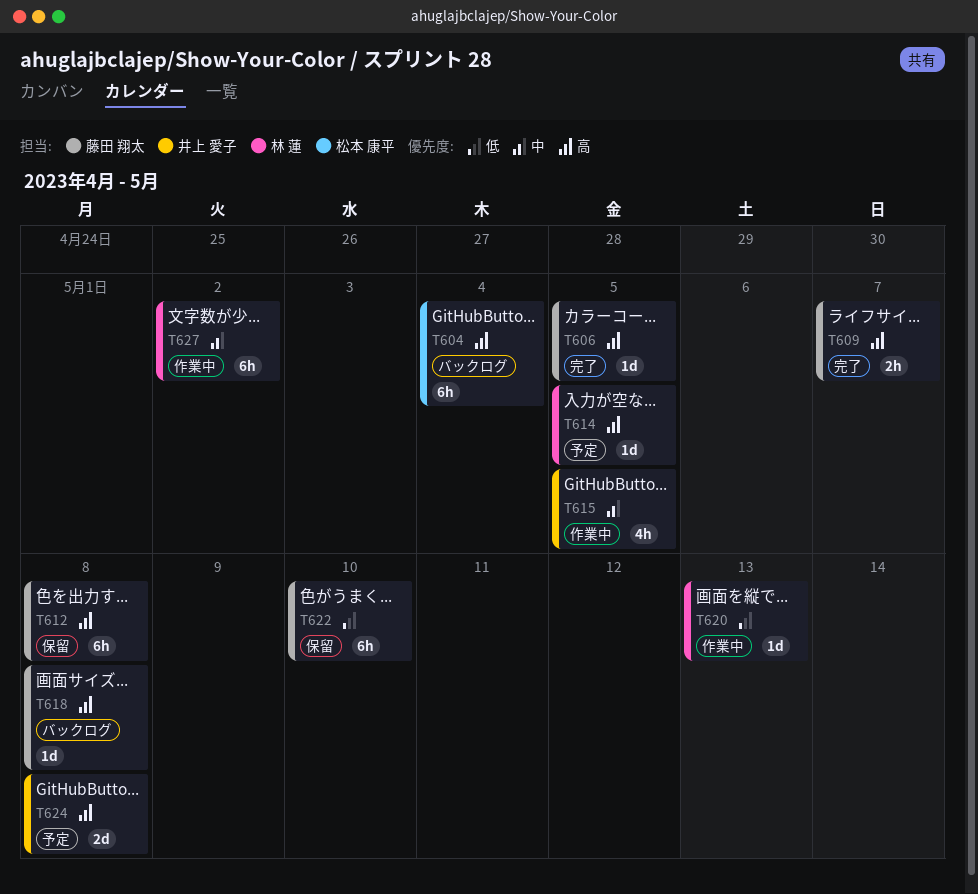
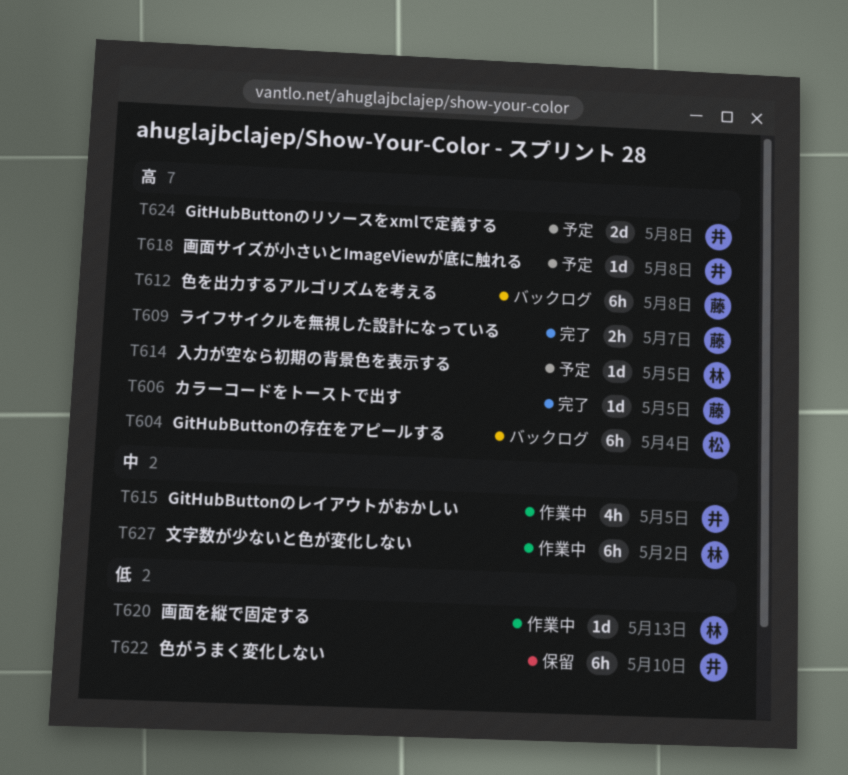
T612, status: 保留 -> バックログ
T618, status: バックログ -> 予定
T618, owner: 藤田 翔太 -> 井上 愛子
T622, owner: 藤田 翔太 -> 井上 愛子

